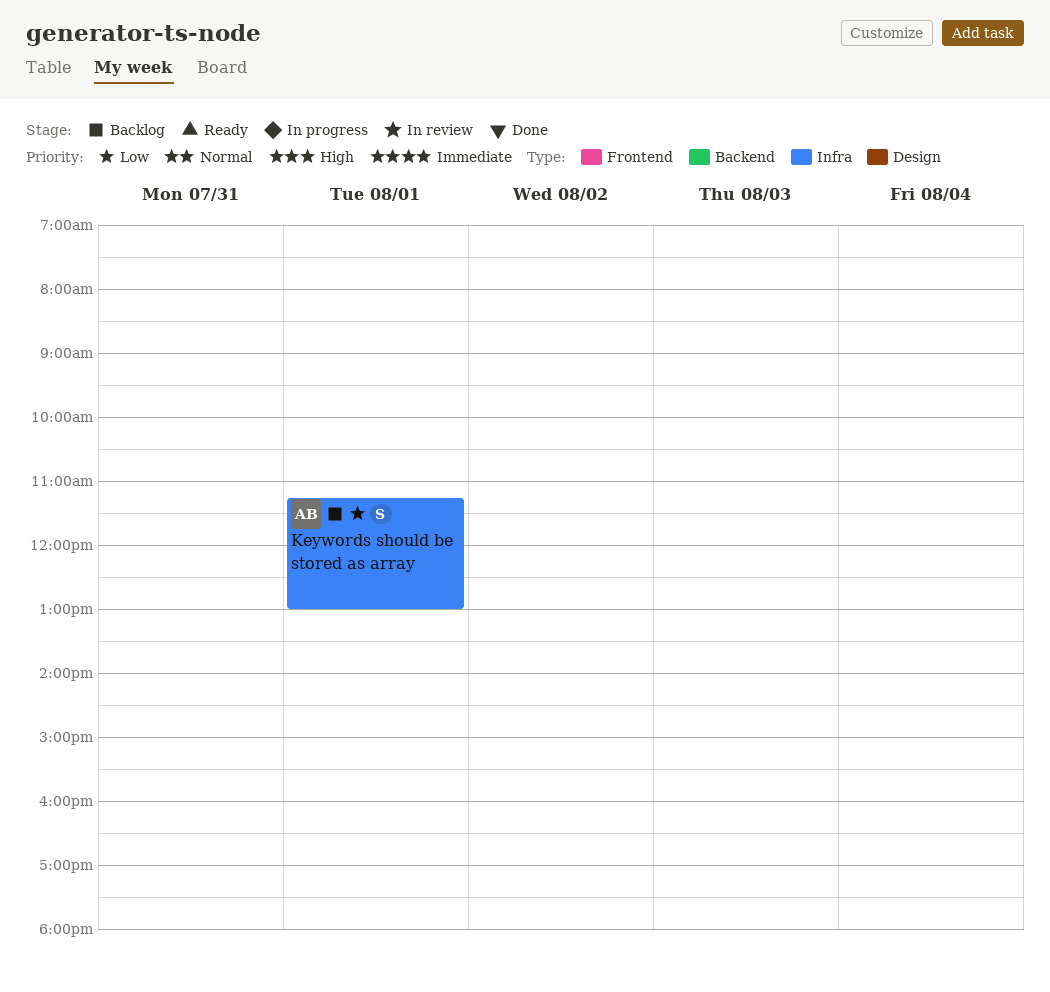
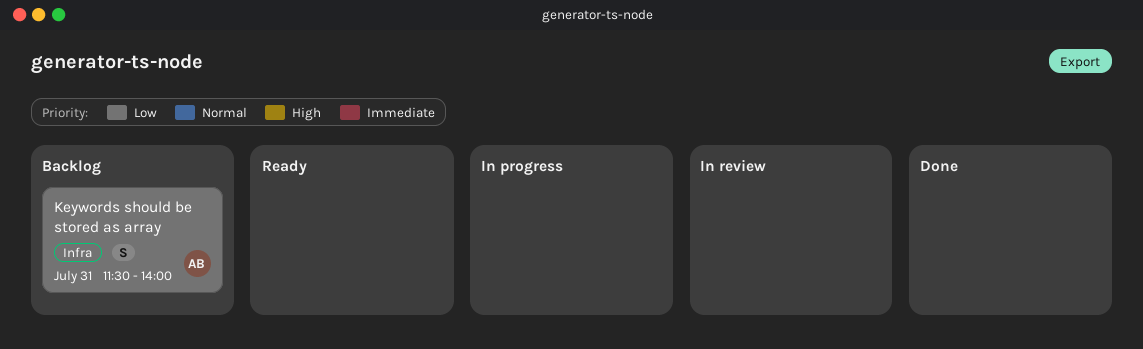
Keywords should be stored as array, day: Aug 1 -> Jul 31
Keywords should be stored as array, begins: 11:15 -> 11:30
Keywords should be stored as array, ends: 13:00 -> 14:00

